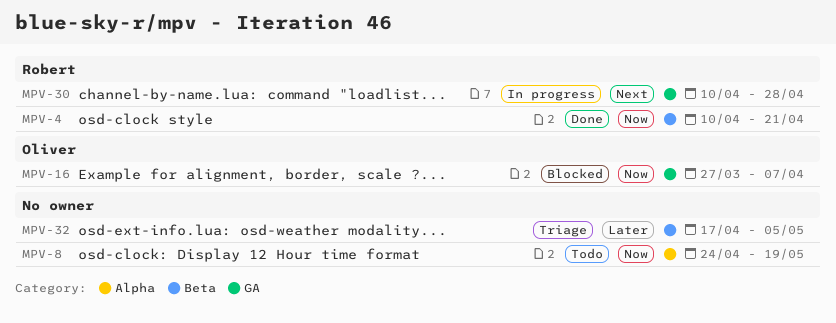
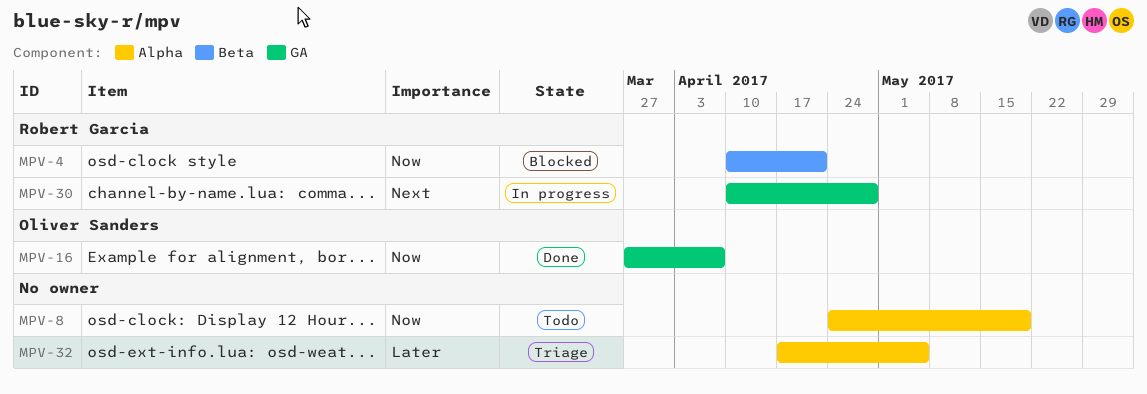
MPV-4, status: Done -> Blocked
MPV-16, status: Blocked -> Done
MPV-32, label: Beta -> Alpha

